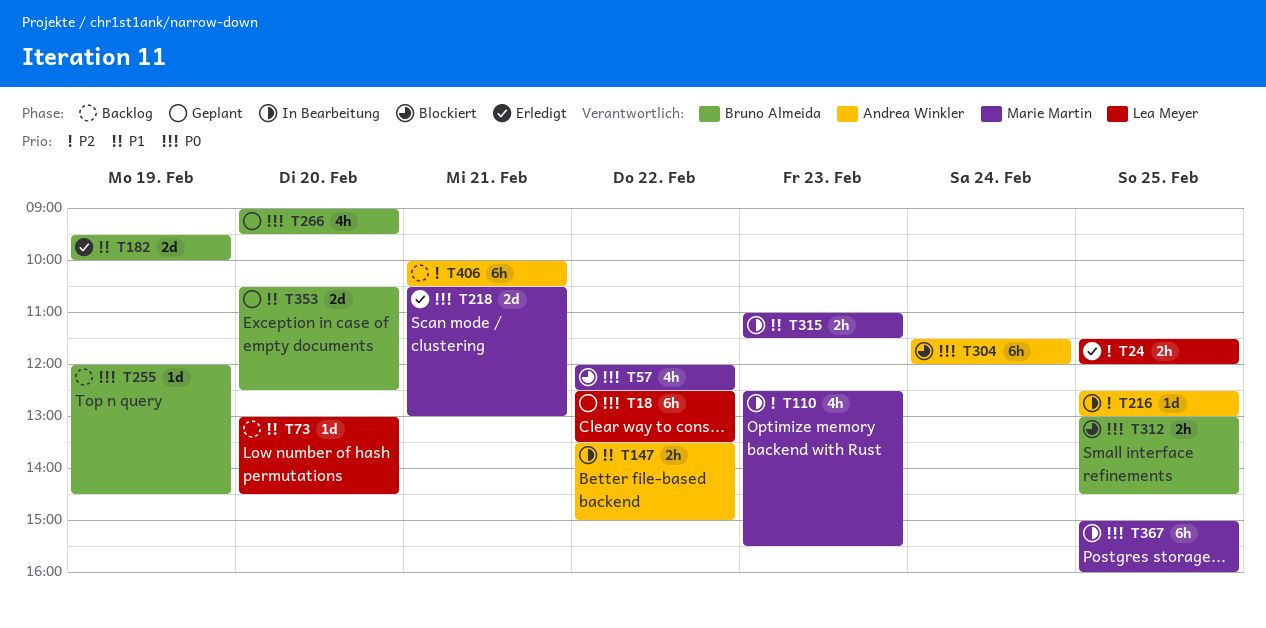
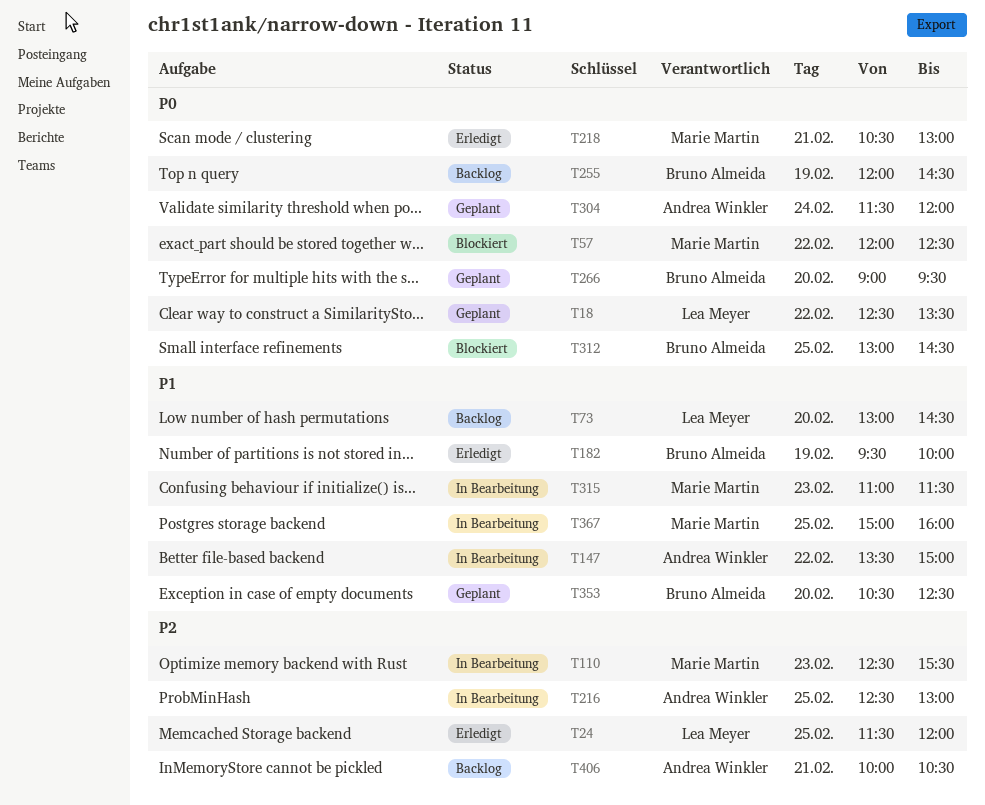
T304, status: Blockiert -> Geplant
T367, priority: P0 -> P1

